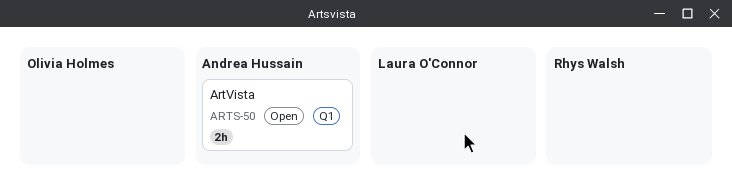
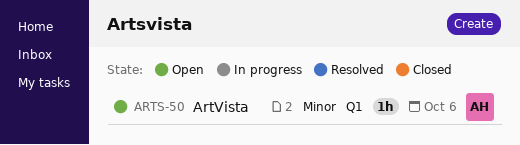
ARTS-50, estimate: 2h -> 1h

